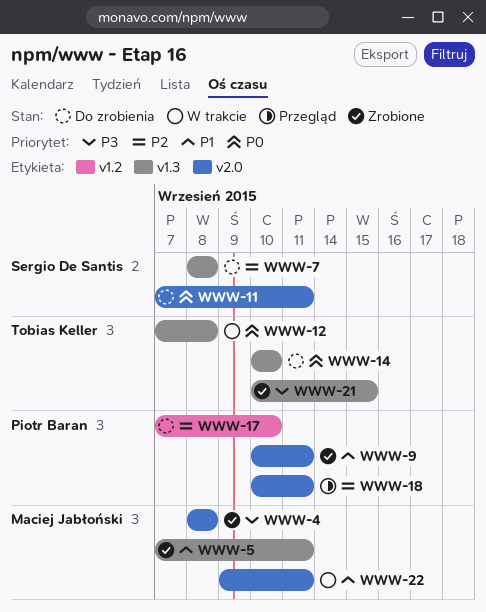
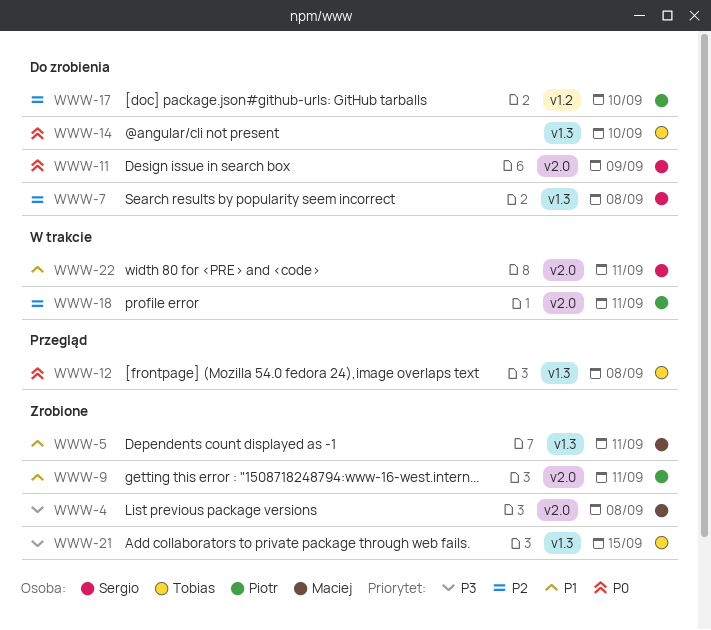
WWW-11, due: Sep 11 -> Sep 9
WWW-12, status: W trakcie -> Przegląd
WWW-18, status: Przegląd -> W trakcie
WWW-22, owner: Maciej Jabłoński -> Sergio De Santis

